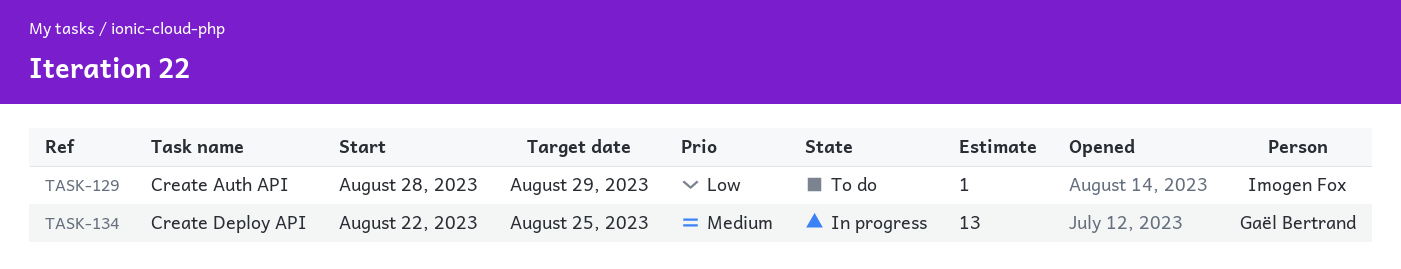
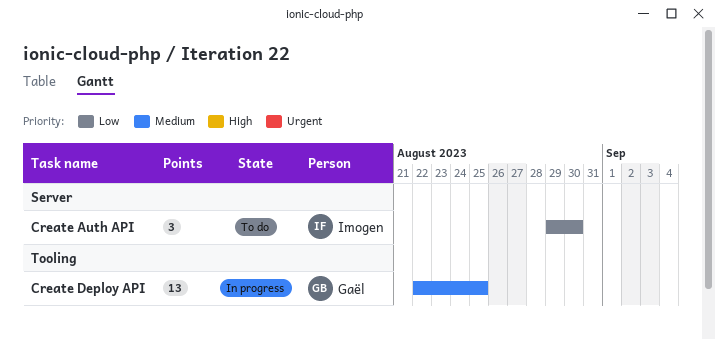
Create Auth API, estimate: 1 -> 3
Create Auth API, start: Aug 28 -> Aug 29
Create Auth API, due: Aug 29 -> Aug 30

